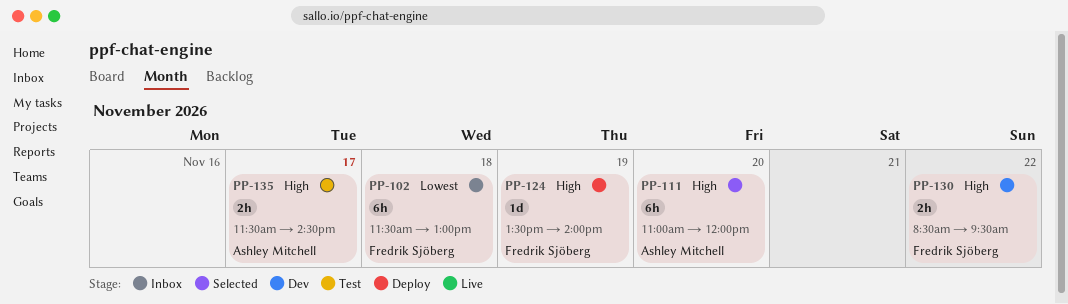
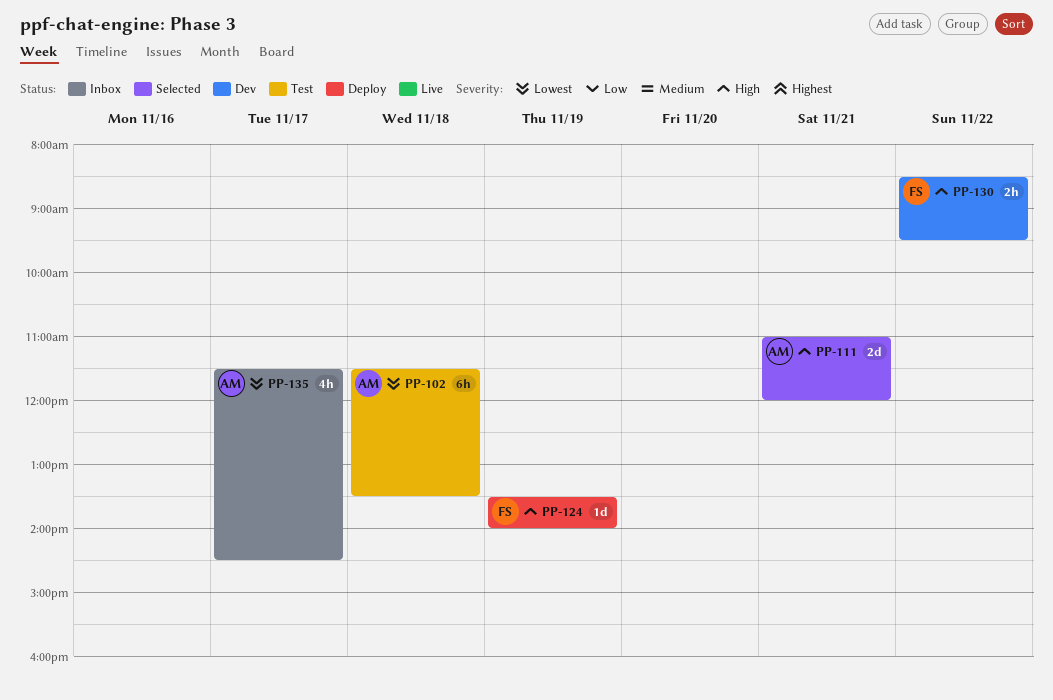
PP-102, status: Inbox -> Test
PP-102, owner: Fredrik Sjöberg -> Ashley Mitchell
PP-102, ends: 13:00 -> 13:30
PP-111, estimate: 6h -> 2d
PP-111, day: Nov 20 -> Nov 21
PP-135, status: Test -> Inbox
PP-135, priority: High -> Lowest
PP-135, estimate: 2h -> 4h

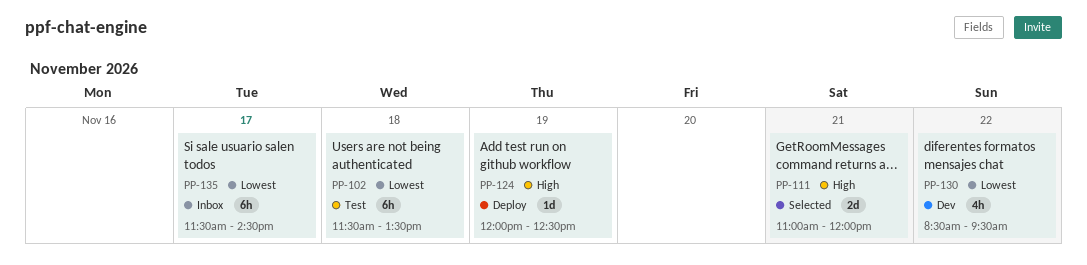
PP-124, begins: 13:30 -> 12:00
PP-124, ends: 14:00 -> 12:30
PP-130, priority: High -> Lowest
PP-130, estimate: 2h -> 4h
PP-135, estimate: 4h -> 6h

